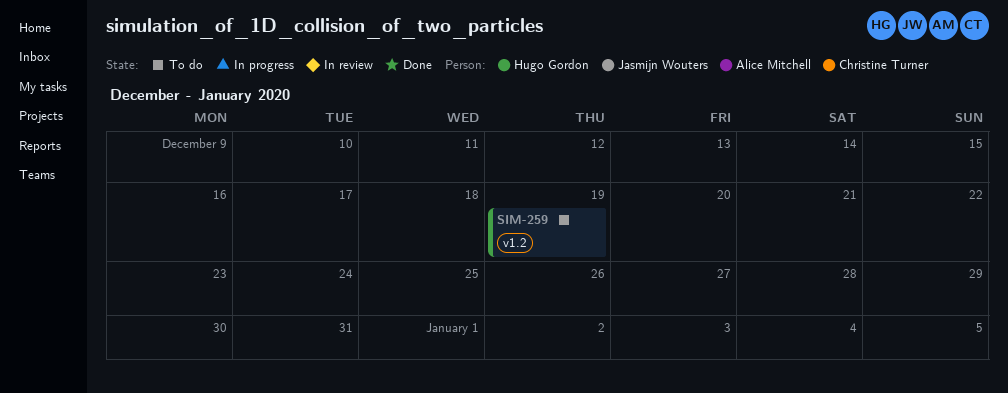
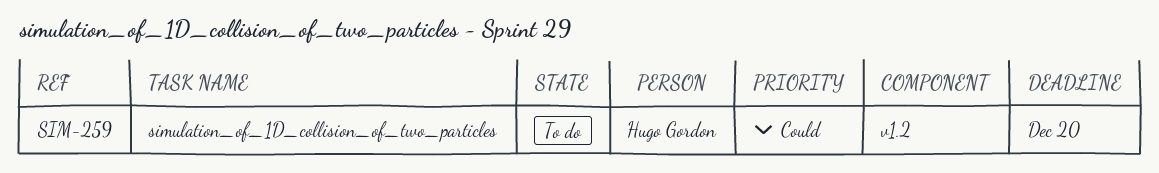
SIM-259, due: Dec 19 -> Dec 20

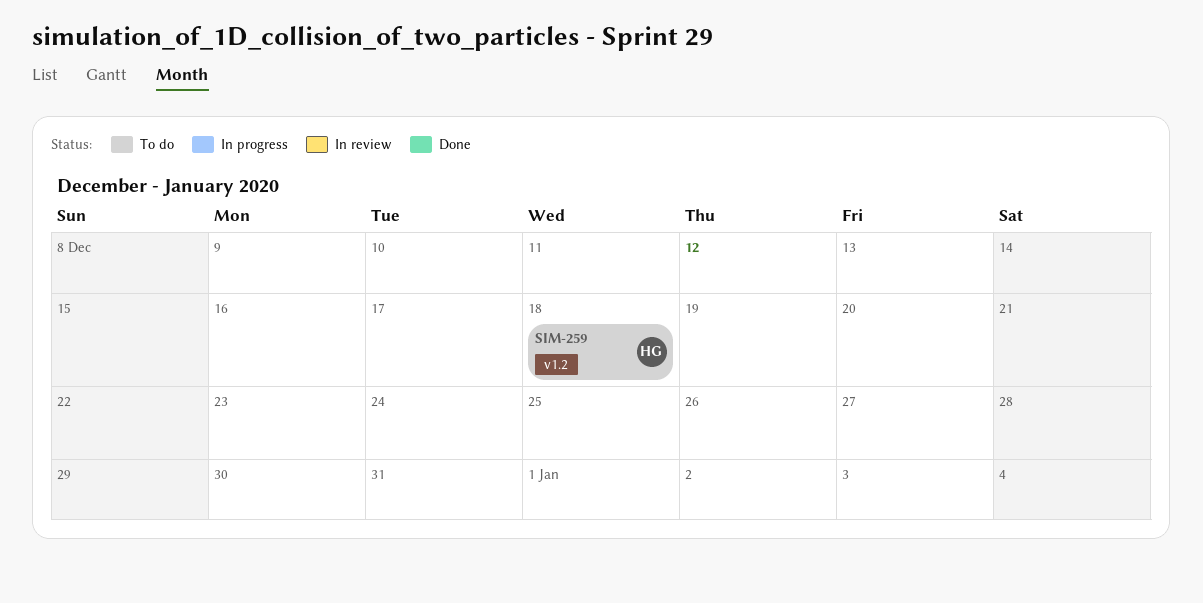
SIM-259, due: Dec 20 -> Dec 18

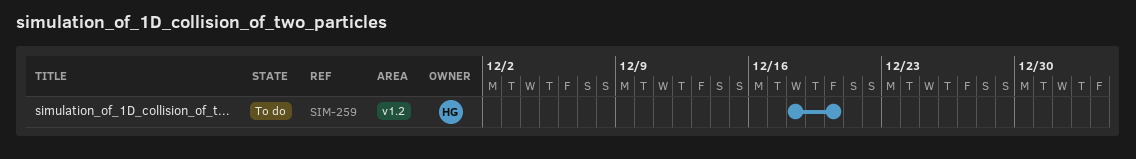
SIM-259, due: Dec 18 -> Dec 20

